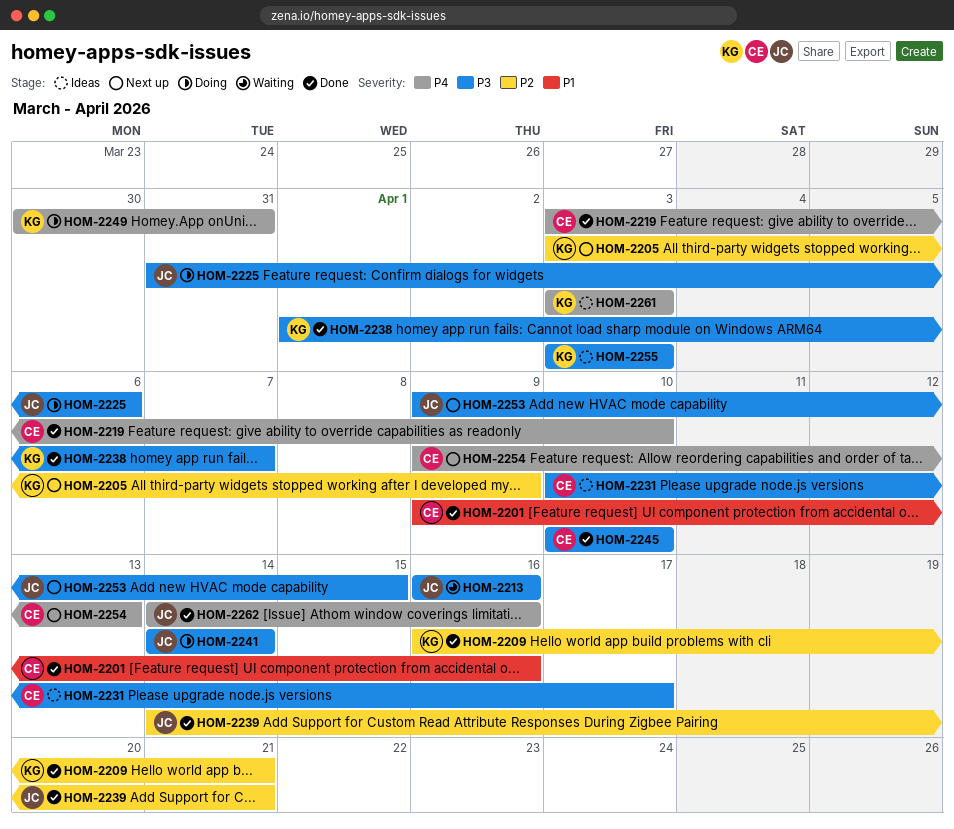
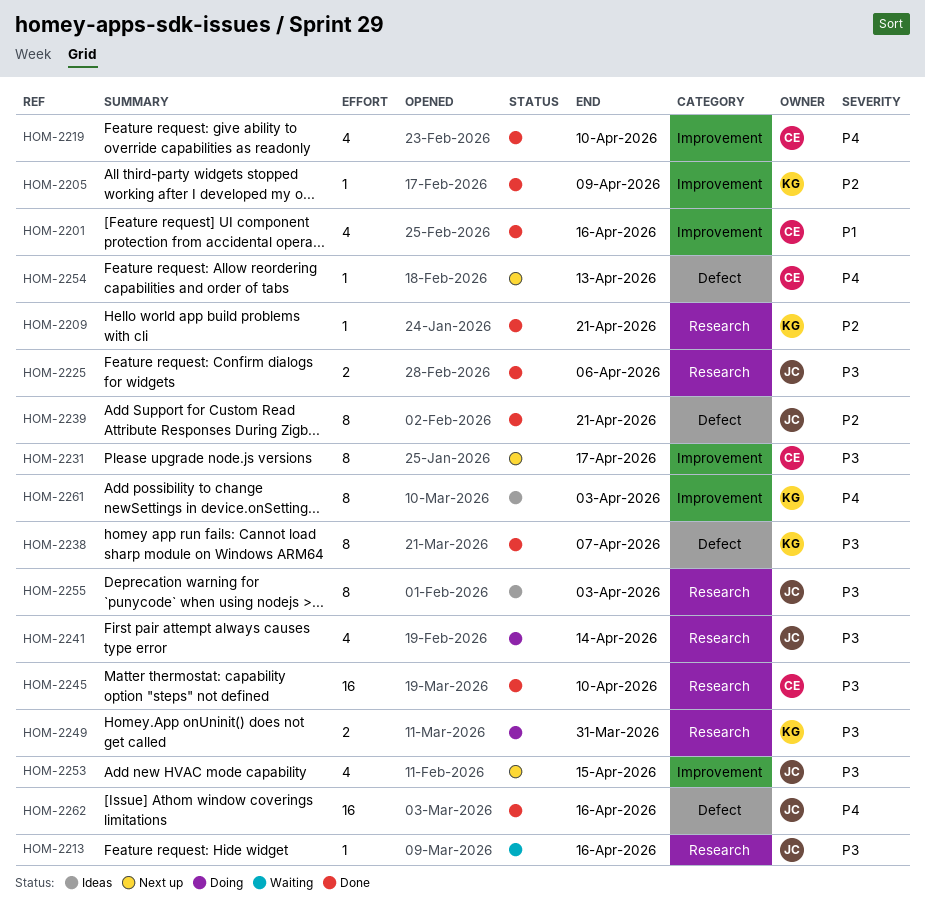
HOM-2205, status: Next up -> Done
HOM-2225, status: Doing -> Done
HOM-2231, status: Ideas -> Next up
HOM-2249, priority: P4 -> P3
HOM-2255, owner: KG -> JC

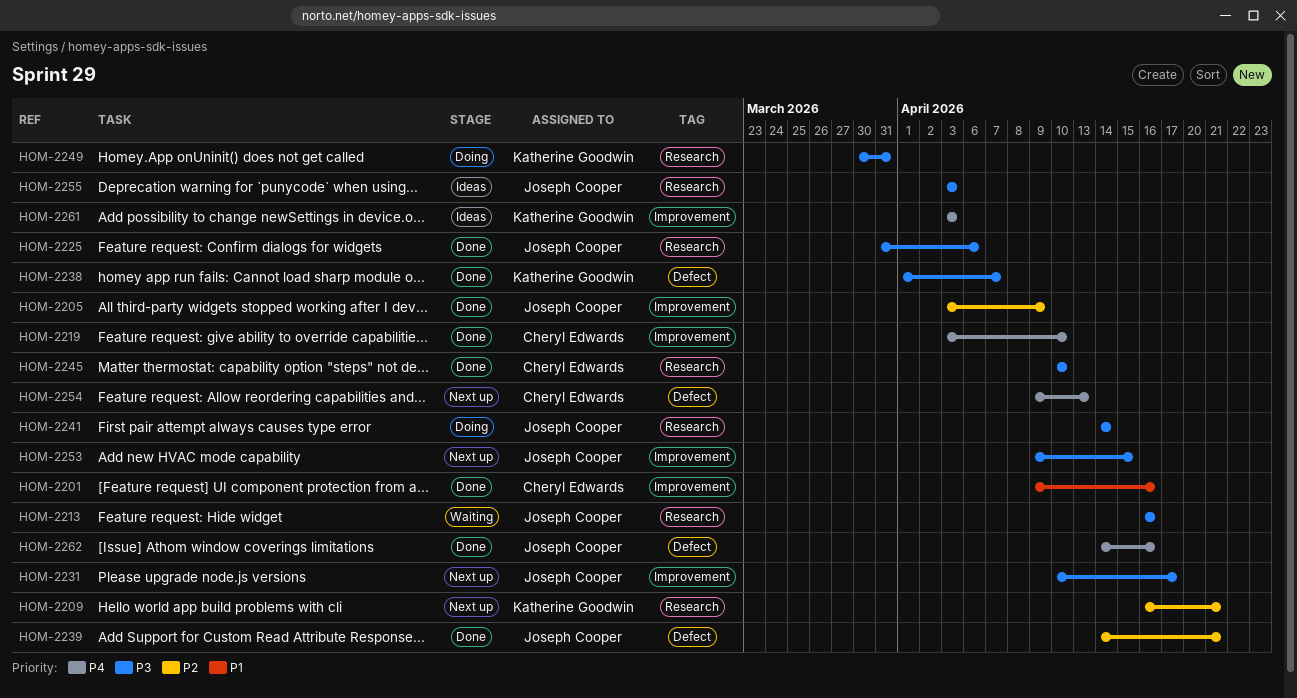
HOM-2205, owner: Katherine Goodwin -> Joseph Cooper
HOM-2209, status: Done -> Next up
HOM-2231, owner: Cheryl Edwards -> Joseph Cooper

